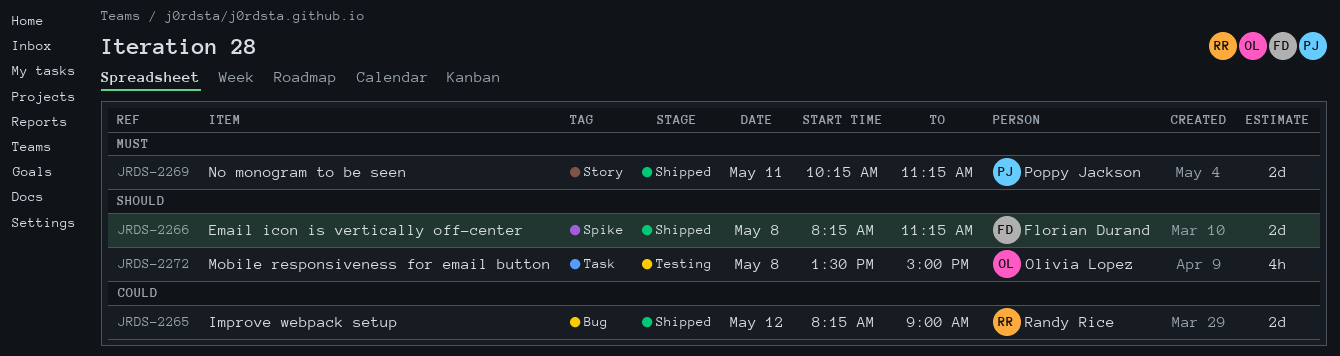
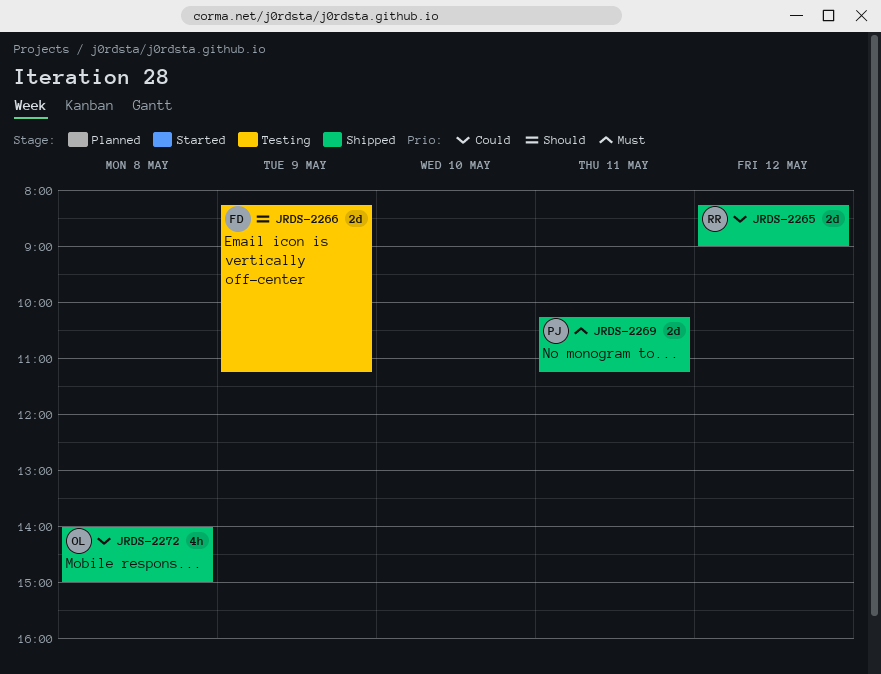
JRDS-2266, status: Shipped -> Testing
JRDS-2266, day: May 8 -> May 9
JRDS-2272, status: Testing -> Shipped
JRDS-2272, priority: Should -> Could
JRDS-2272, begins: 13:30 -> 14:00

